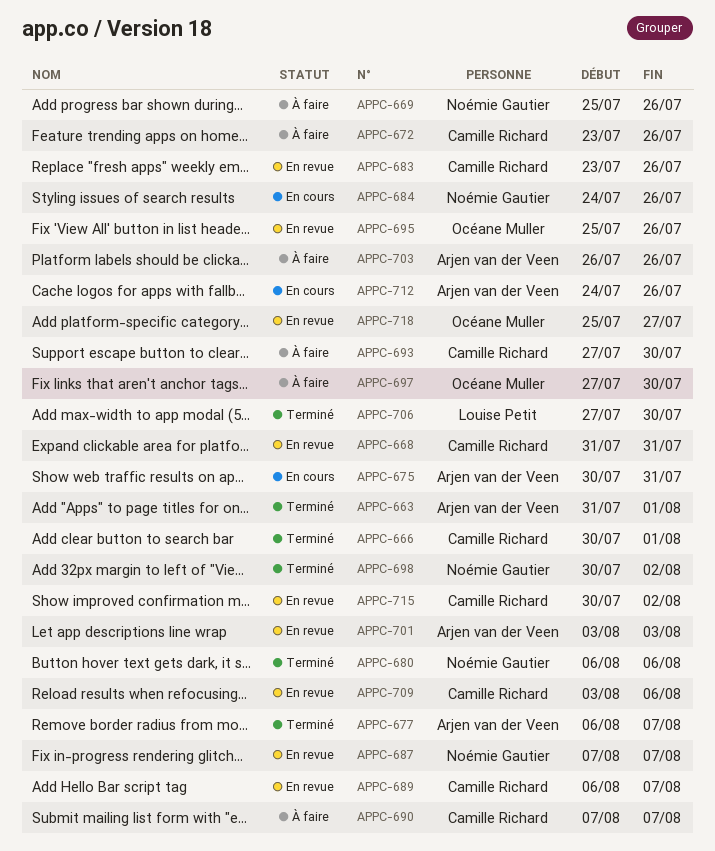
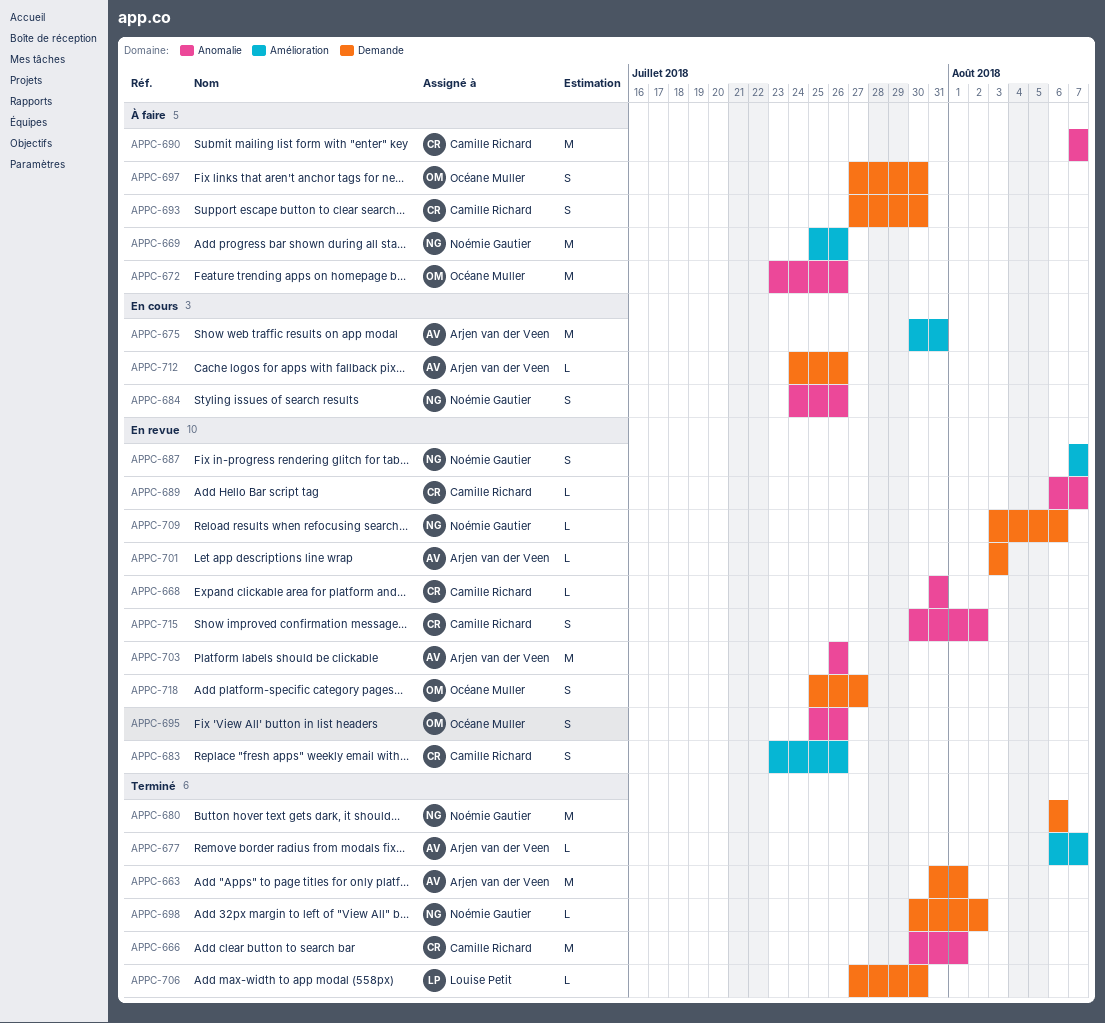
APPC-672, owner: Camille Richard -> Océane Muller
APPC-703, status: À faire -> En revue
APPC-709, owner: Camille Richard -> Noémie Gautier

